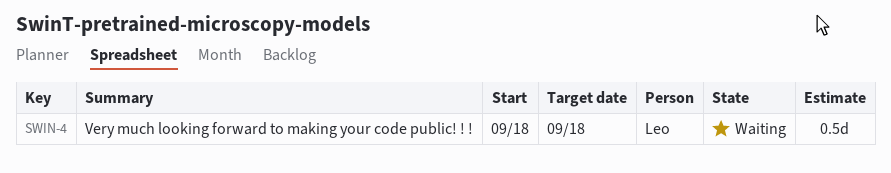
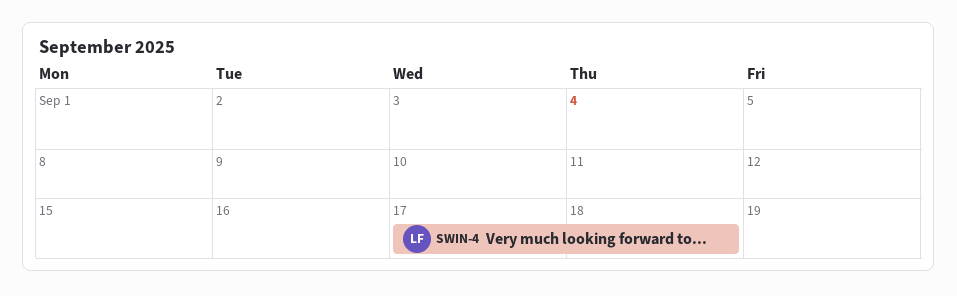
SWIN-4, start: Sep 18 -> Sep 17

